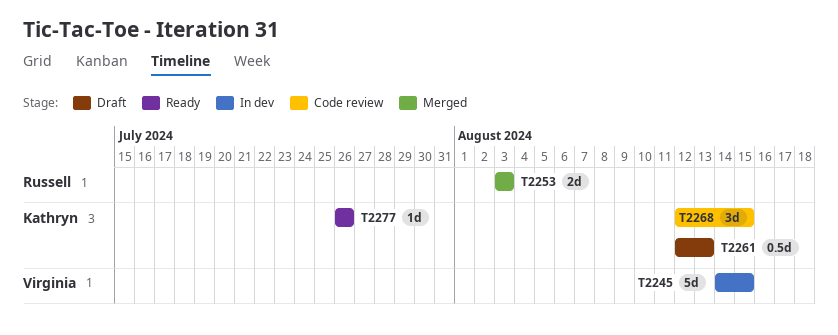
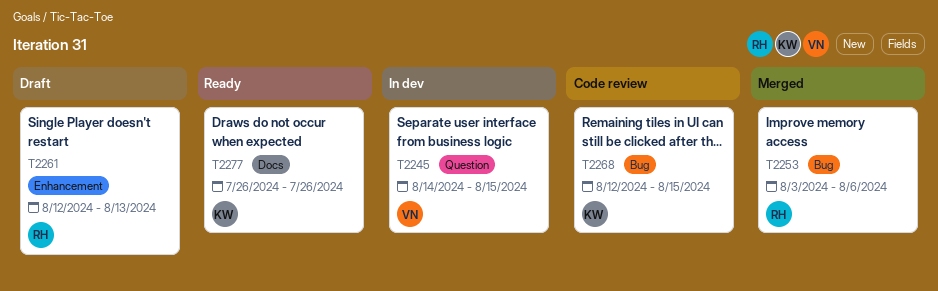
T2253, due: Aug 3 -> Aug 6
T2261, owner: Kathryn -> Russell

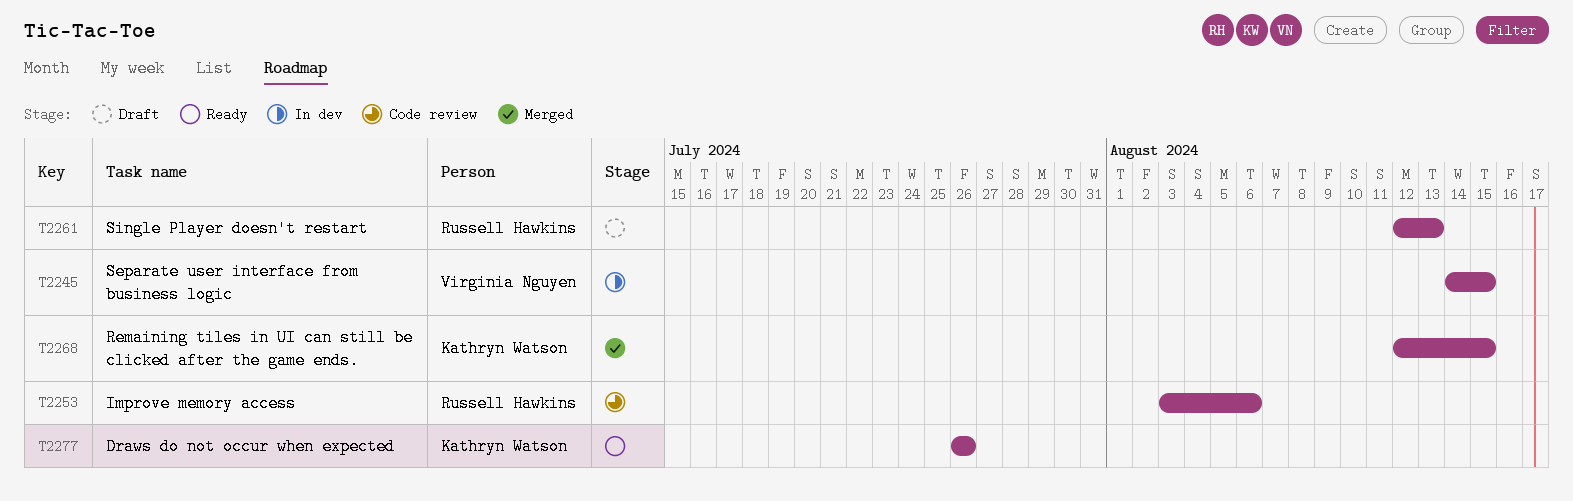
T2253, status: Merged -> Code review
T2268, status: Code review -> Merged

